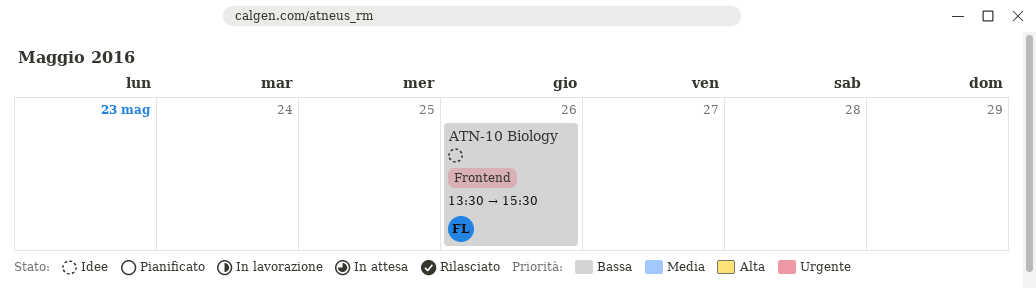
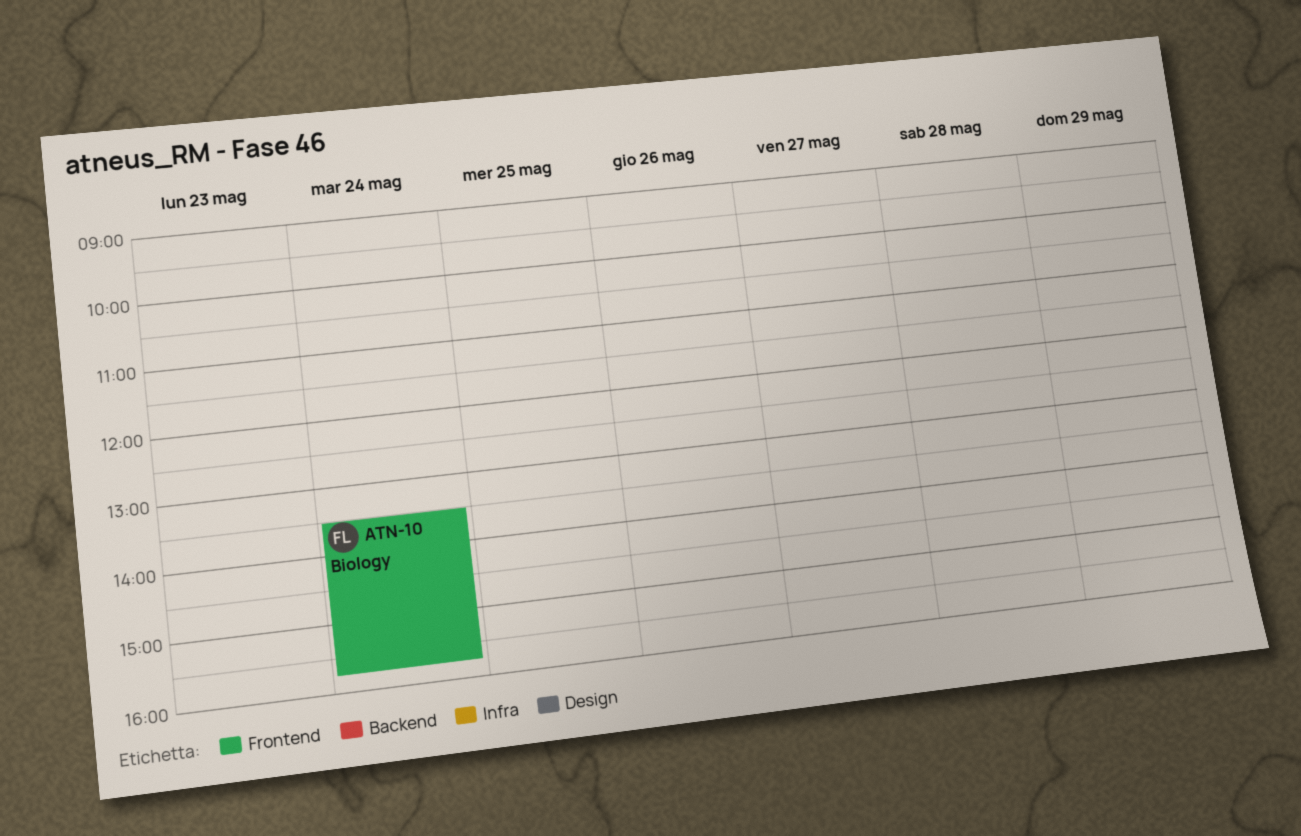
ATN-10, day: May 26 -> May 24
ATN-10, ends: 15:30 -> 15:45

